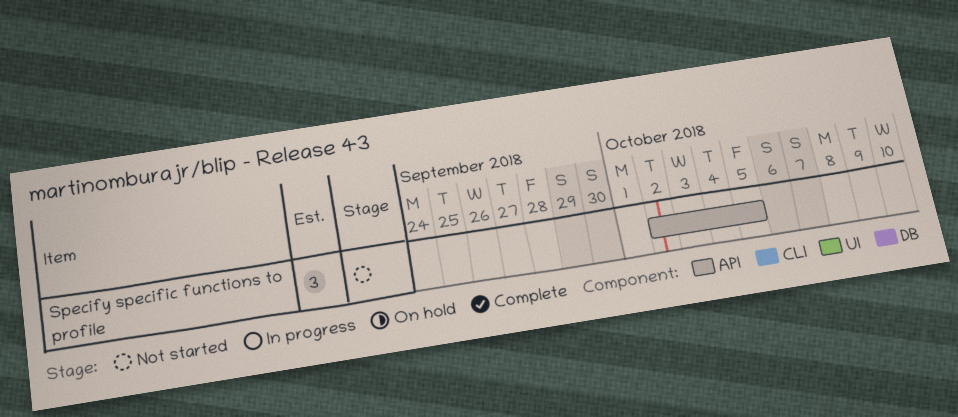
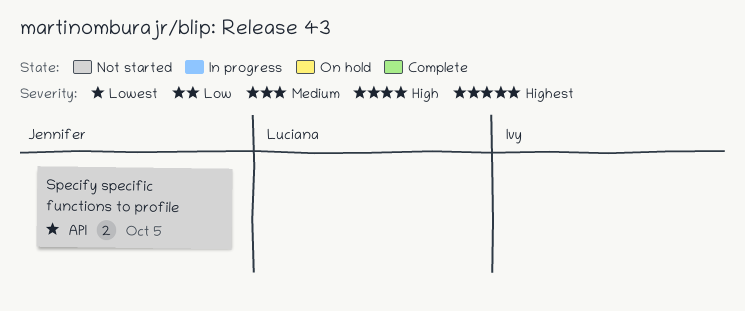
Specify specific functions to profile, estimate: 3 -> 2

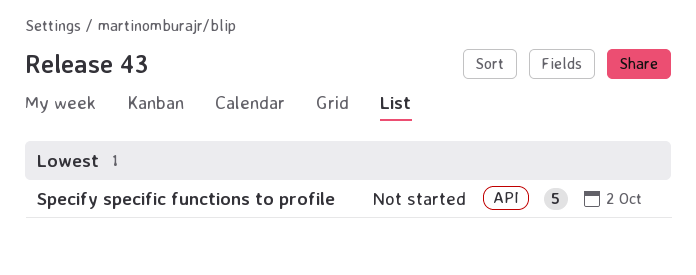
Specify specific functions to profile, estimate: 2 -> 5
Specify specific functions to profile, due: Oct 5 -> Oct 2

